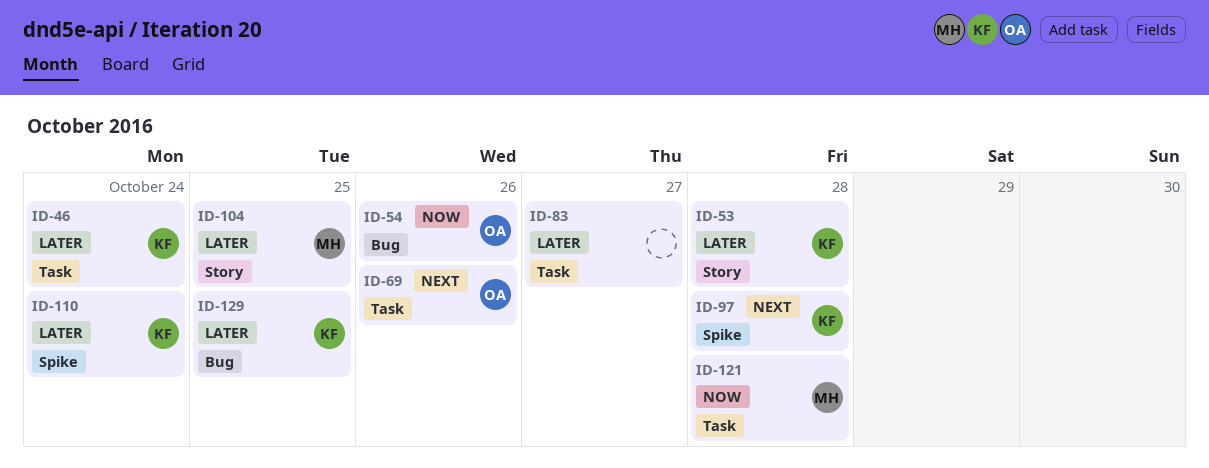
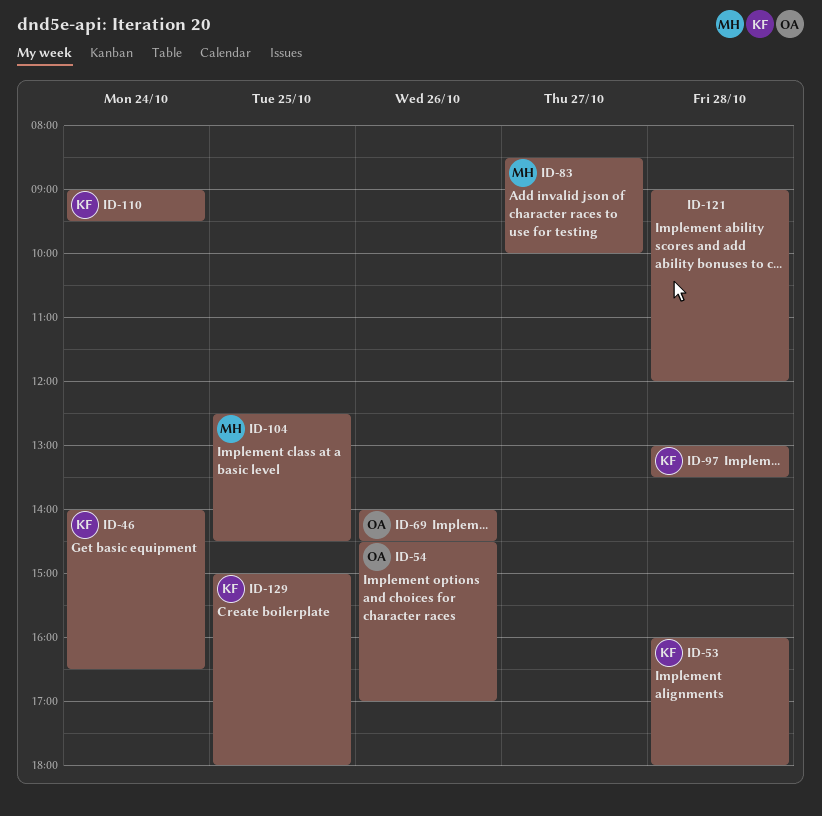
ID-83, owner: none -> MH
ID-121, owner: MH -> none

